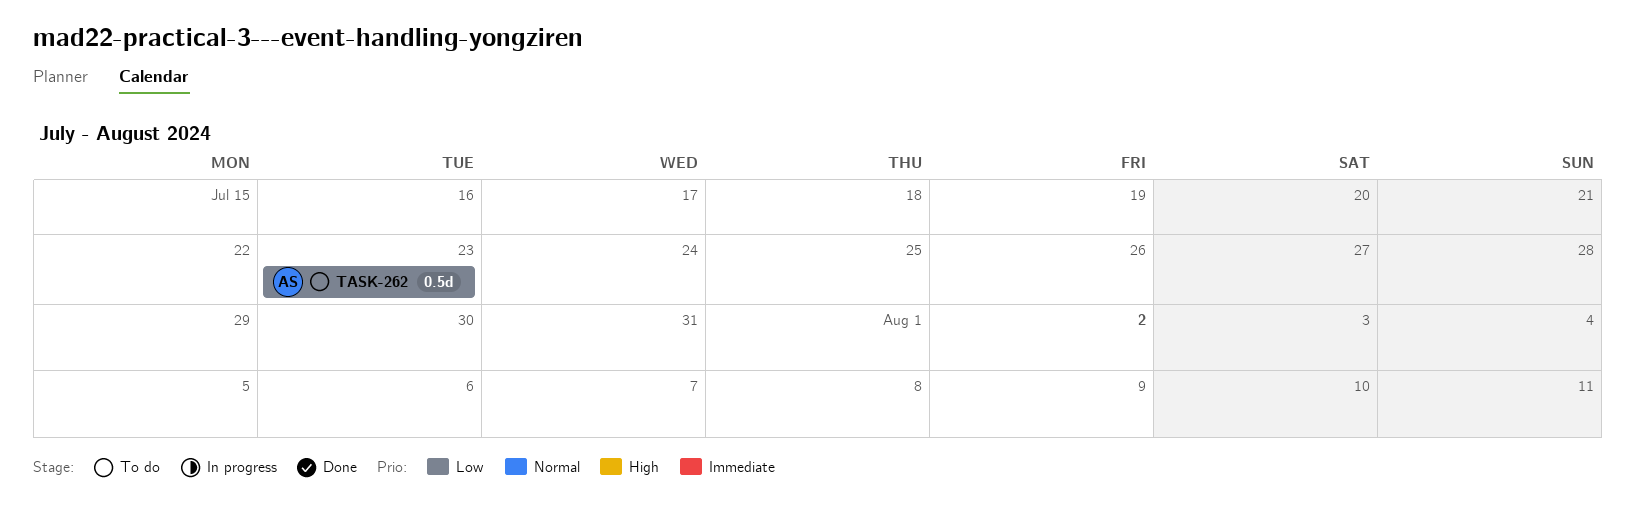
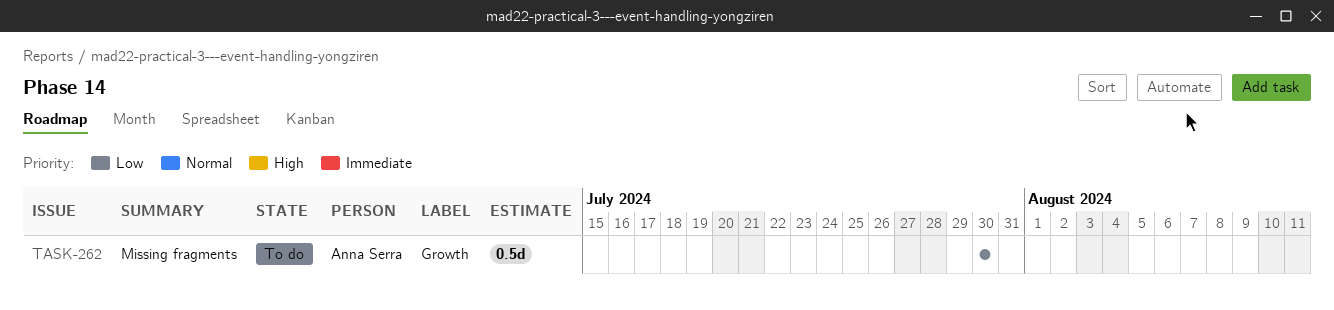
TASK-262, start: Jul 23 -> Jul 30
TASK-262, due: Jul 23 -> Jul 30

